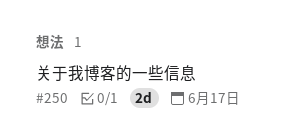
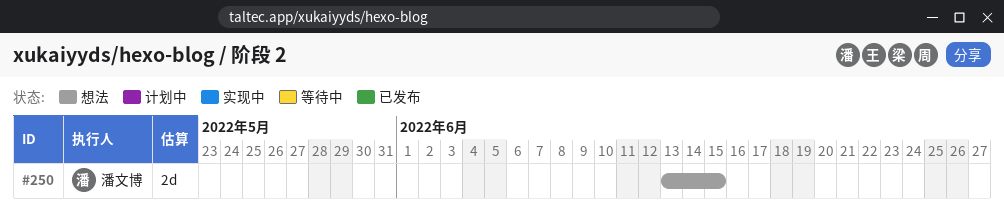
#250, due: Jun 17 -> Jun 15

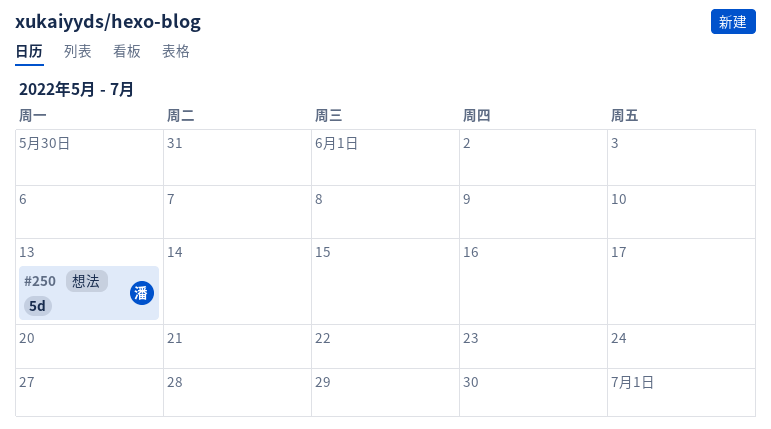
#250, estimate: 2d -> 5d
#250, due: Jun 15 -> Jun 13

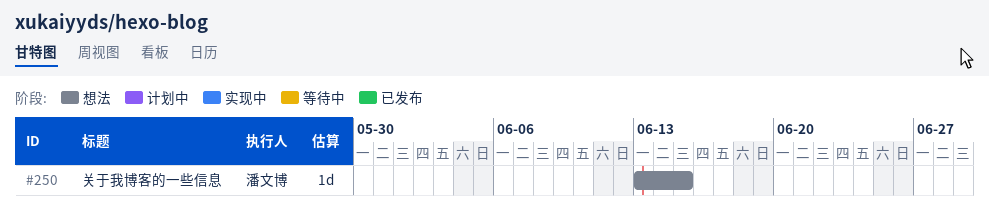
#250, estimate: 5d -> 1d
#250, due: Jun 13 -> Jun 15

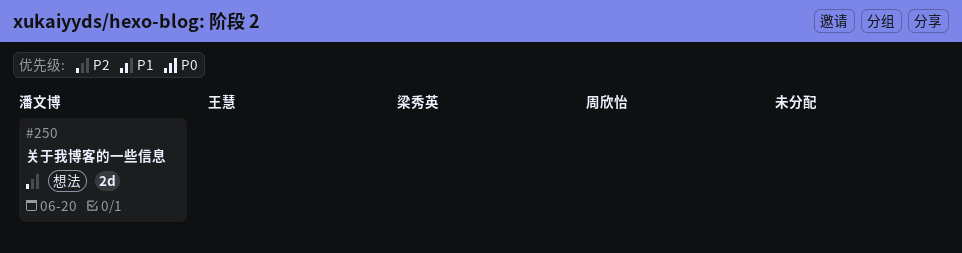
#250, estimate: 1d -> 2d
#250, due: Jun 15 -> Jun 20

